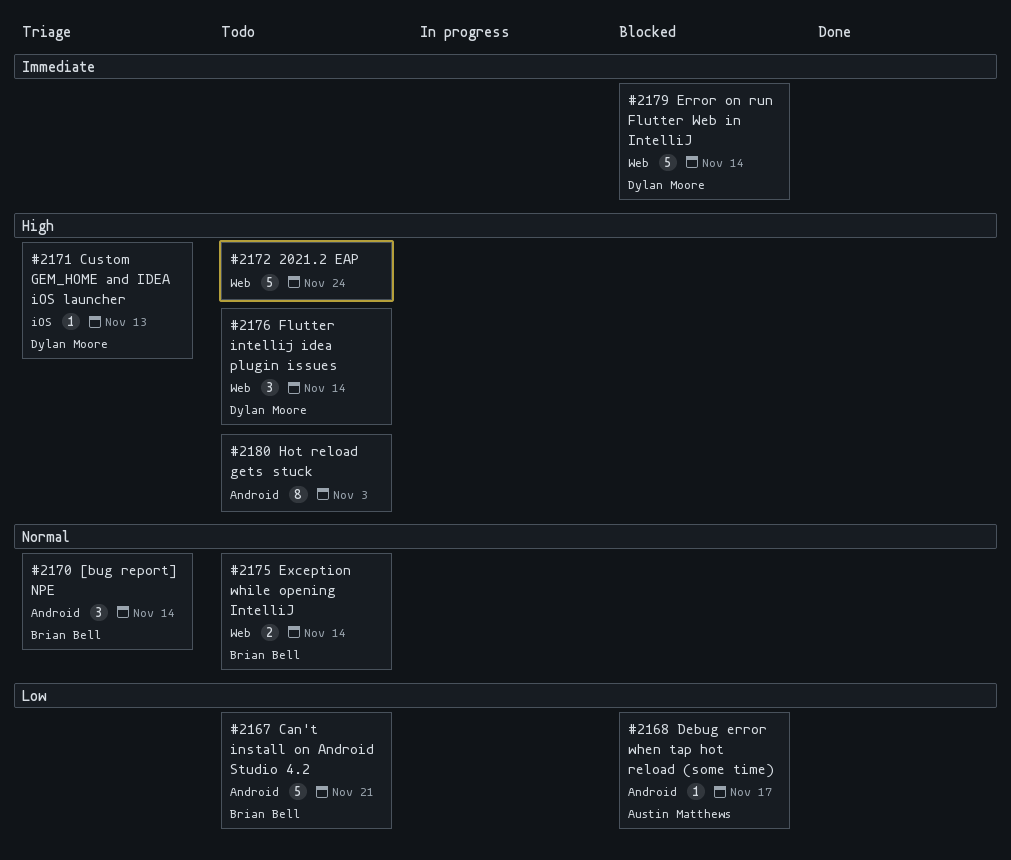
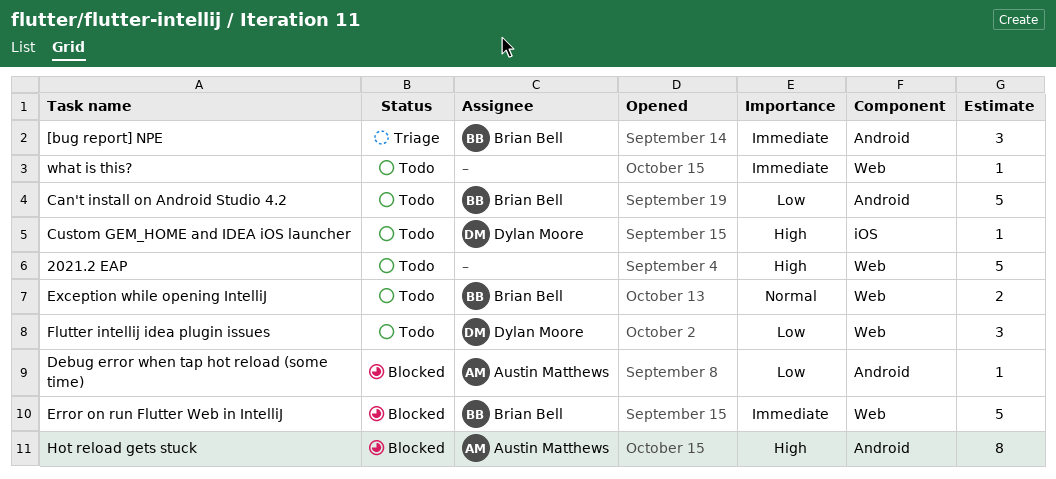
[bug report] NPE, priority: Normal -> Immediate
Custom GEM_HOME and IDEA iOS launcher, status: Triage -> Todo
Error on run Flutter Web in IntelliJ, owner: Dylan Moore -> Brian Bell
Flutter intellij idea plugin issues, priority: High -> Low
Hot reload gets stuck, status: Todo -> Blocked
Hot reload gets stuck, owner: none -> Austin Matthews
what is this?: none -> present

